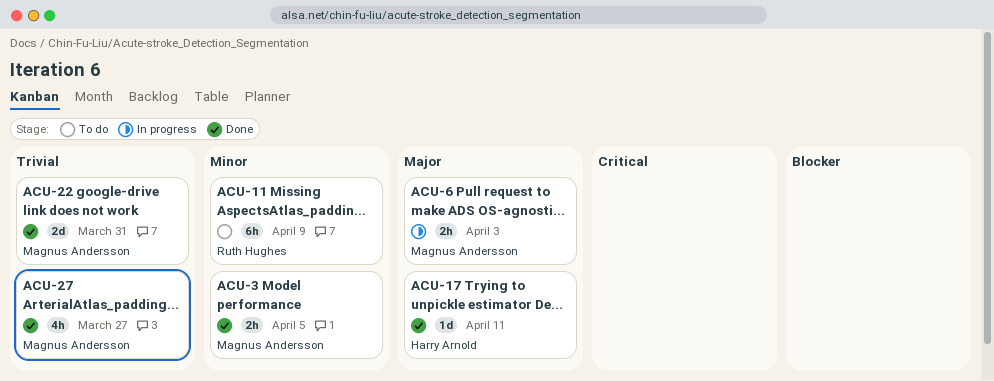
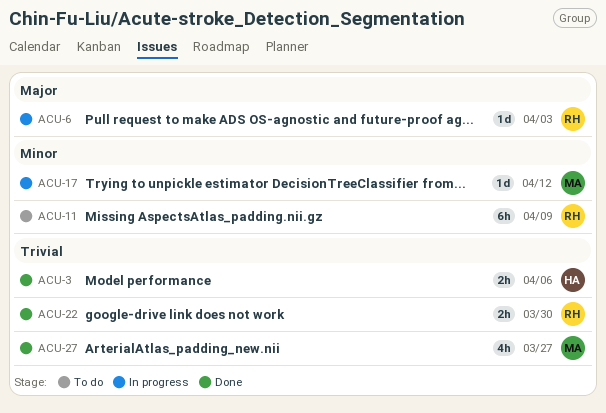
ACU-3, owner: Magnus Andersson -> Harry Arnold
ACU-3, priority: Minor -> Trivial
ACU-3, due: Apr 5 -> Apr 6
ACU-6, owner: Magnus Andersson -> Ruth Hughes
ACU-6, estimate: 2h -> 1d
ACU-17, status: Done -> In progress
ACU-17, owner: Harry Arnold -> Magnus Andersson
ACU-17, priority: Major -> Minor
ACU-17, due: Apr 11 -> Apr 12
ACU-22, owner: Magnus Andersson -> Ruth Hughes
ACU-22, estimate: 2d -> 2h
ACU-22, due: Mar 31 -> Mar 30

